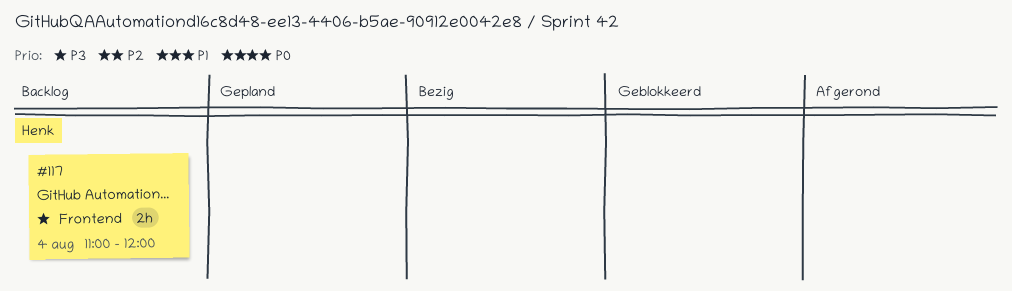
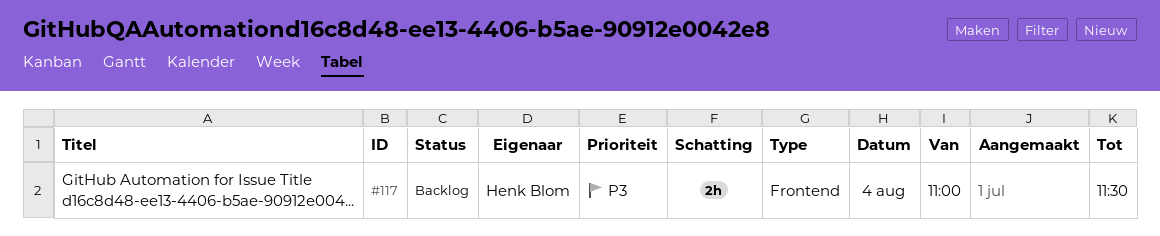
#117, ends: 12:00 -> 11:30

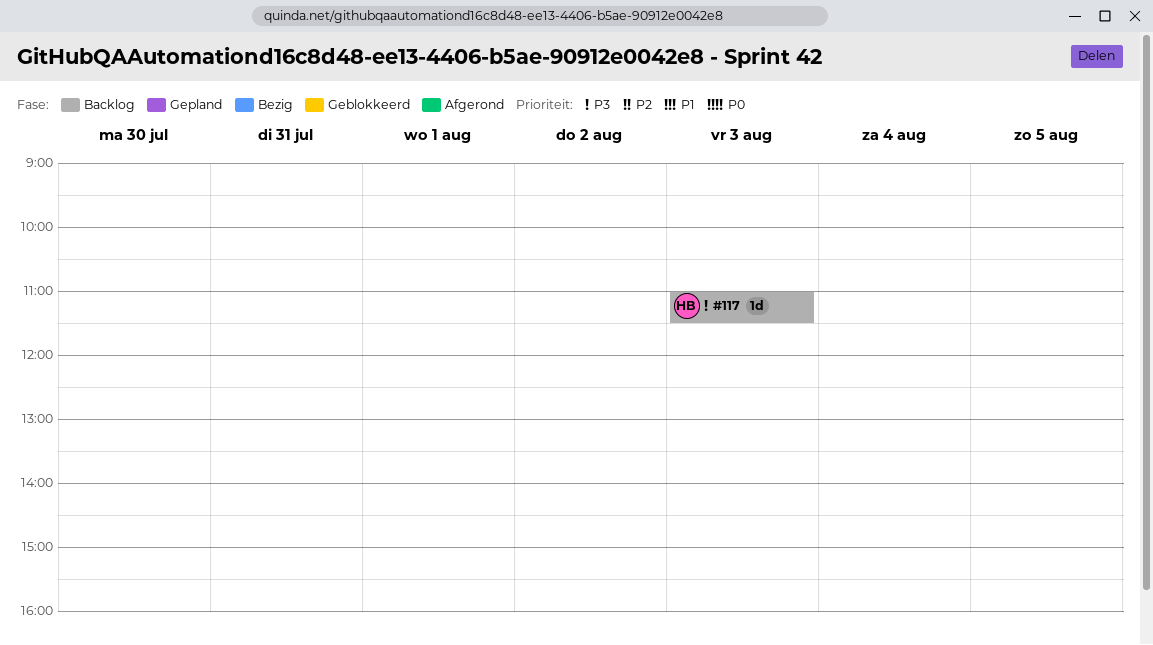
#117, estimate: 2h -> 1d
#117, day: Aug 4 -> Aug 3

